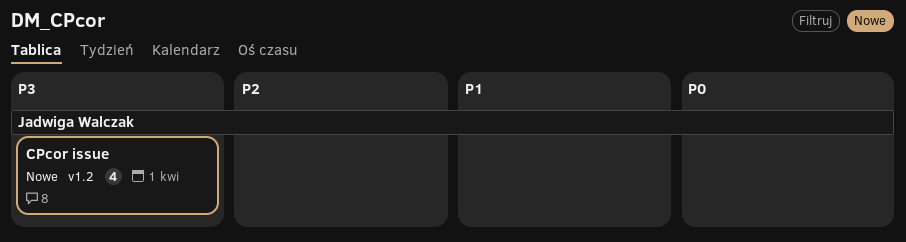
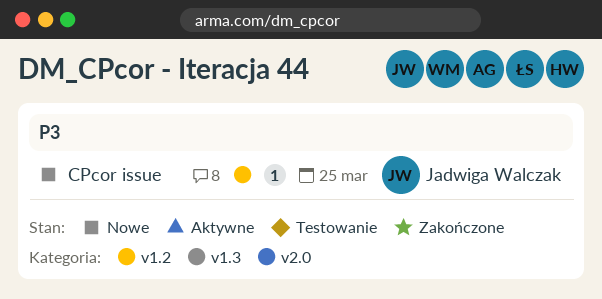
CPcor issue, estimate: 4 -> 1
CPcor issue, due: Apr 1 -> Mar 25

